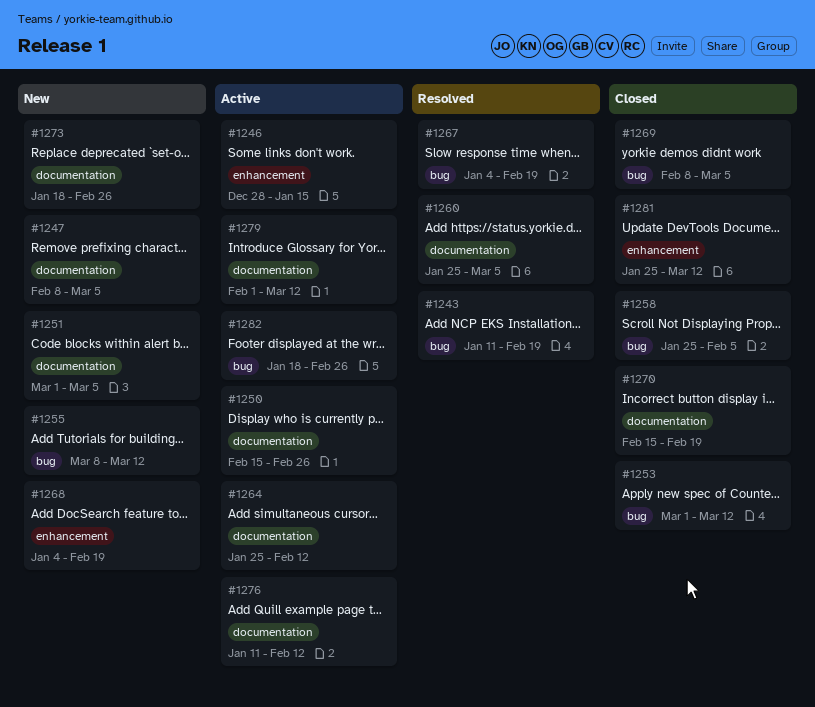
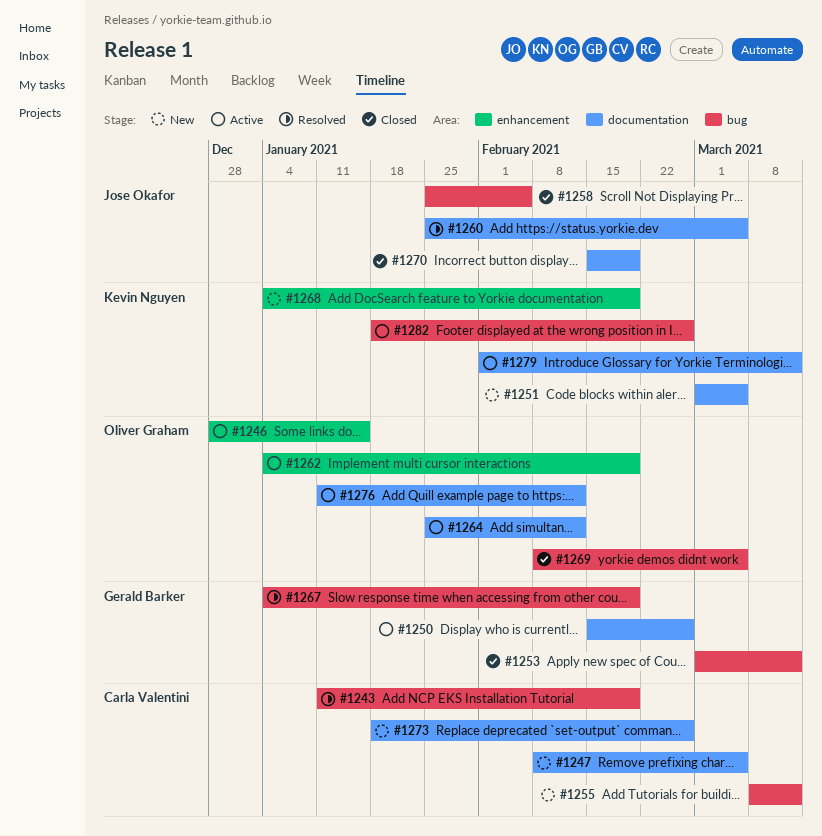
#1262: none -> present
#1281: present -> none

